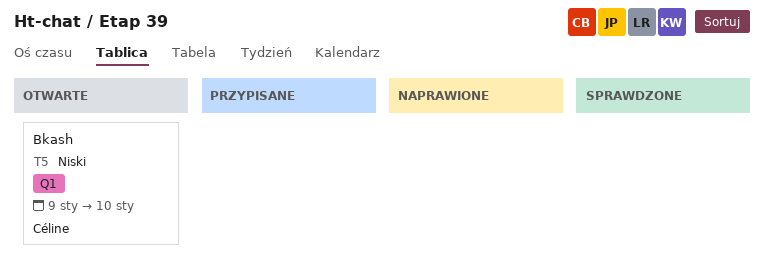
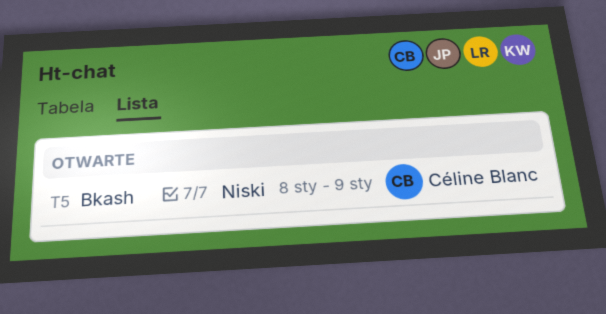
T5, start: Jan 9 -> Jan 8
T5, due: Jan 10 -> Jan 9

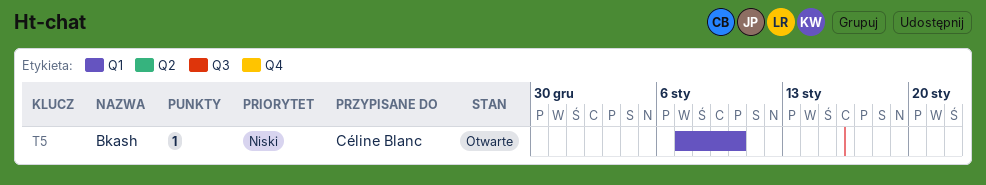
T5, start: Jan 8 -> Jan 7
T5, due: Jan 9 -> Jan 10

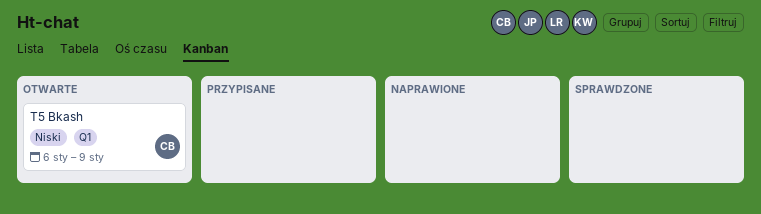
T5, start: Jan 7 -> Jan 6
T5, due: Jan 10 -> Jan 9

